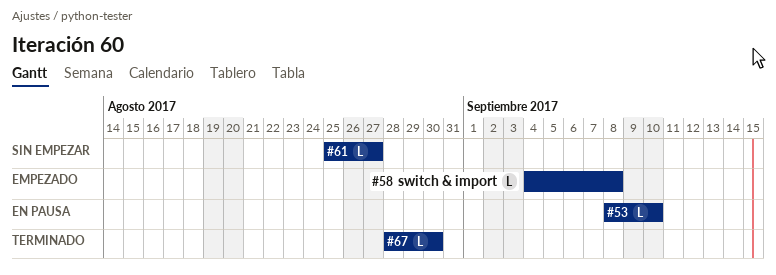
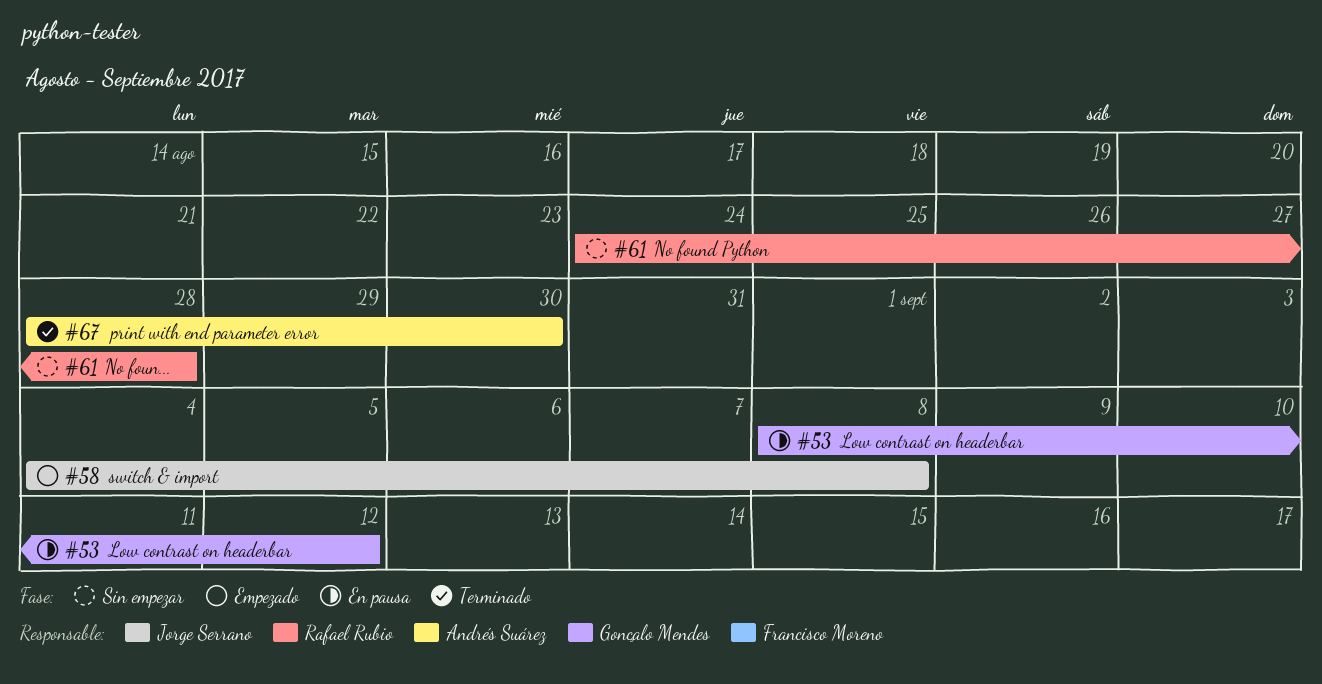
#53, due: Sep 10 -> Sep 12
#61, start: Aug 25 -> Aug 24
#61, due: Aug 27 -> Aug 28

